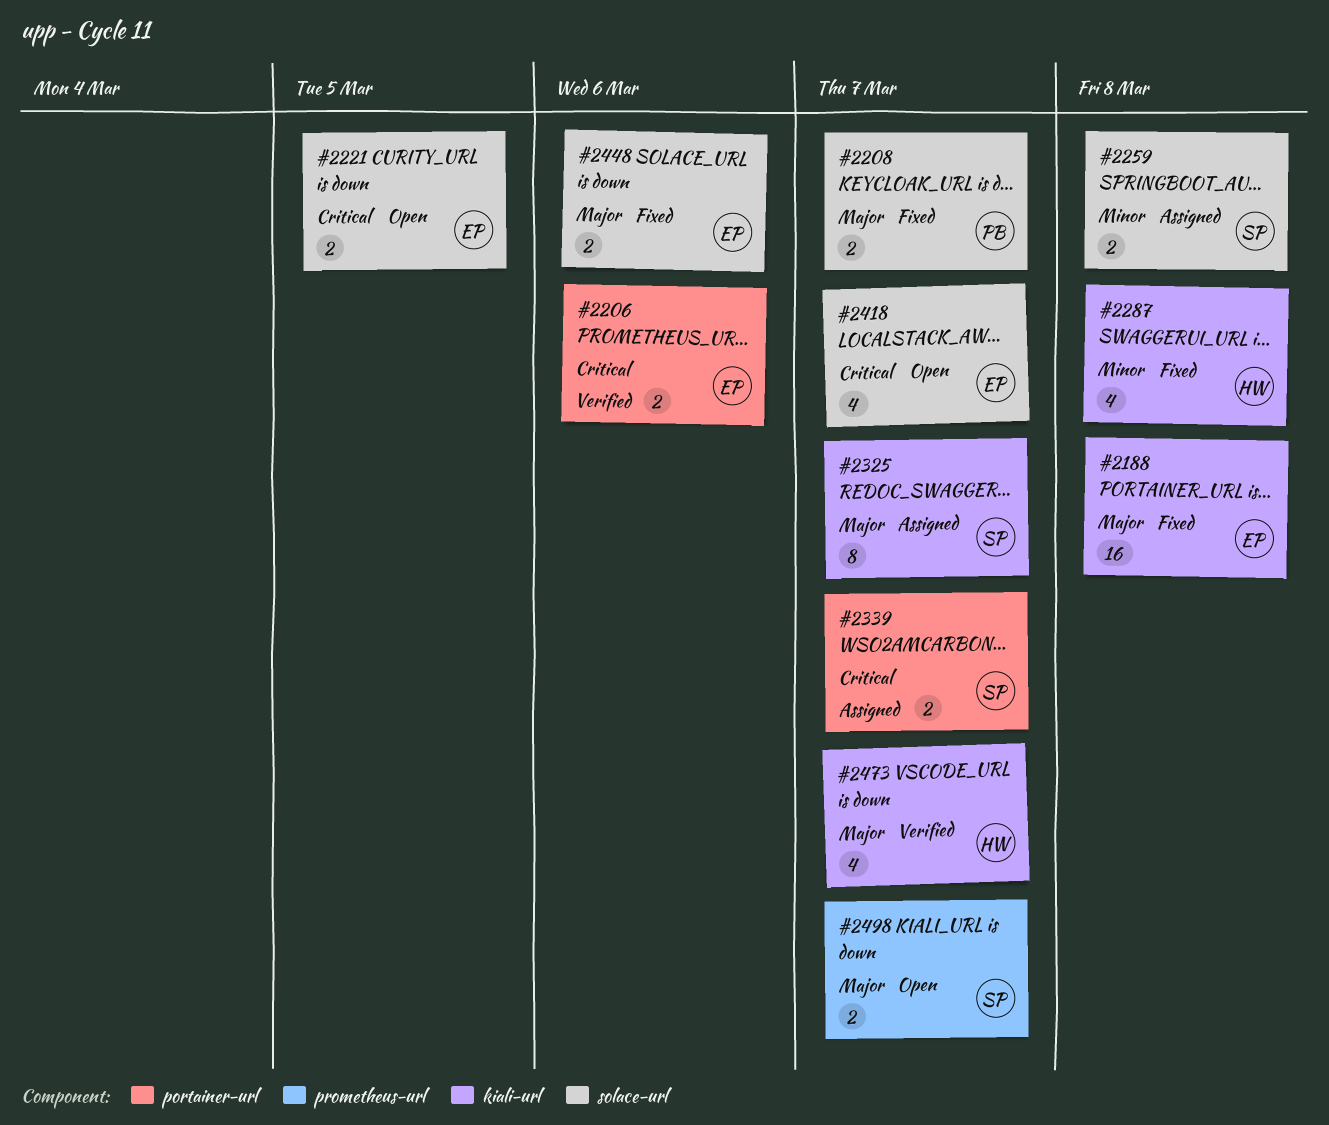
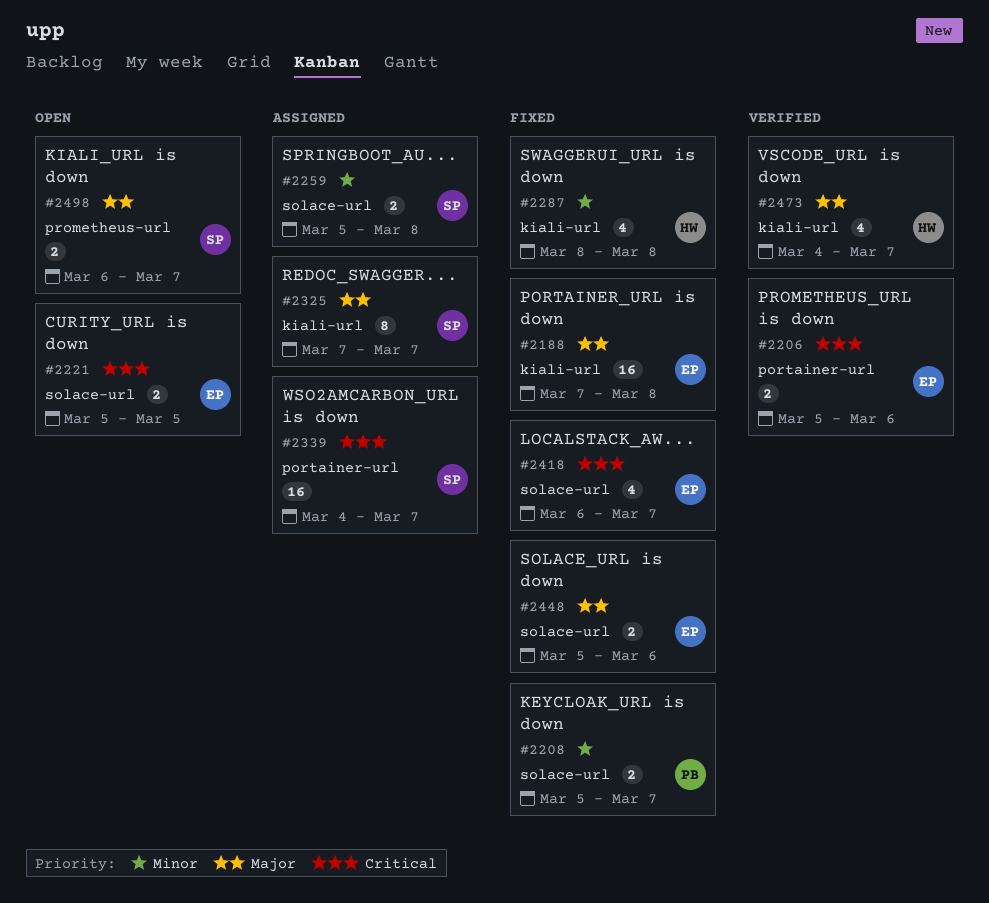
#2208, priority: Major -> Minor
#2339, estimate: 2 -> 16
#2418, status: Open -> Fixed

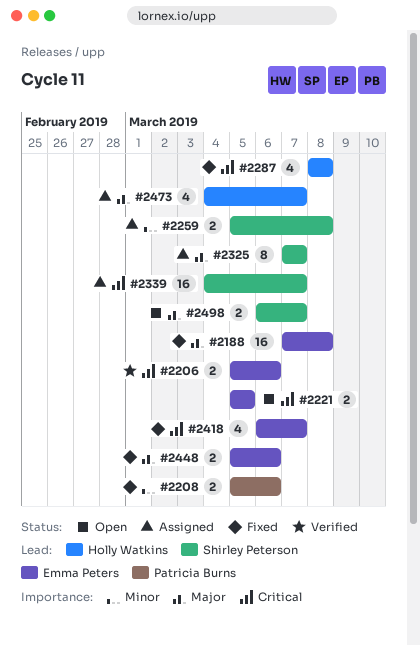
#2208, due: Mar 7 -> Mar 6
#2287, priority: Minor -> Critical
#2473, status: Verified -> Assigned

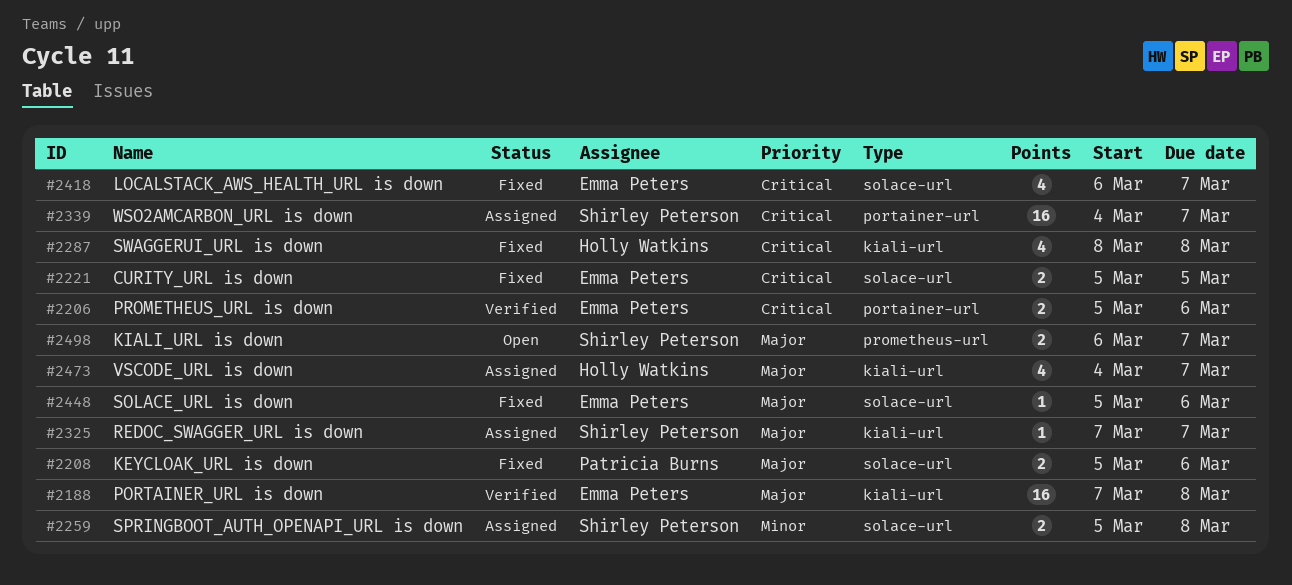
#2188, status: Fixed -> Verified
#2208, priority: Minor -> Major
#2221, status: Open -> Fixed
#2325, estimate: 8 -> 1
#2448, estimate: 2 -> 1

